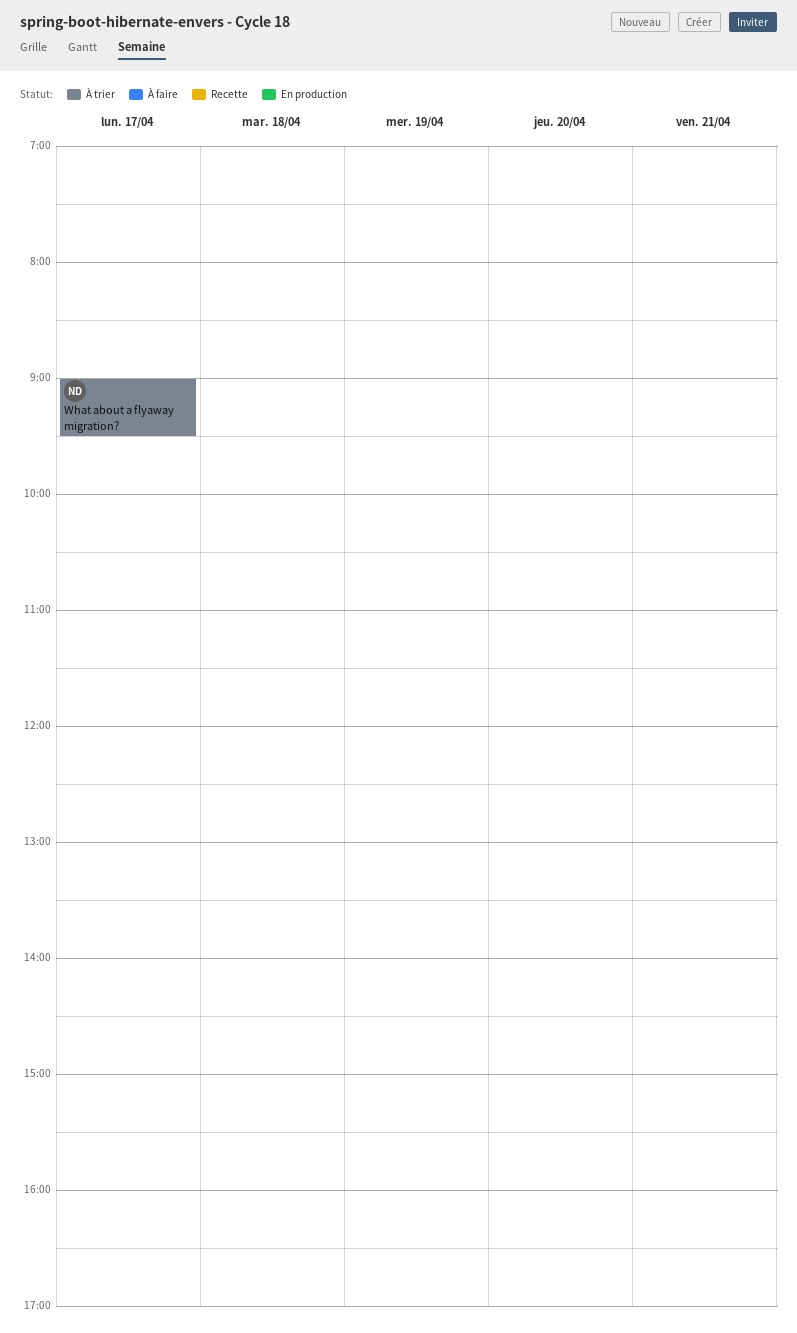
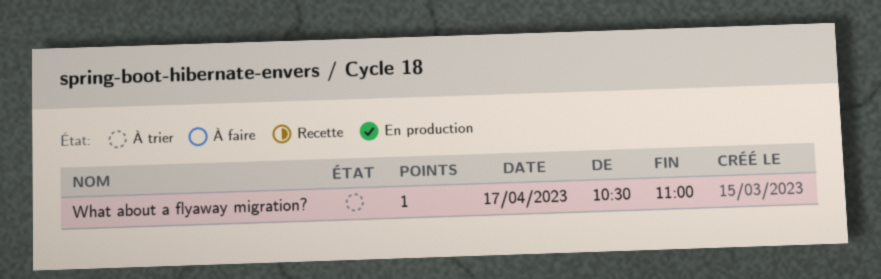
What about a flyaway migration?, begins: 09:00 -> 10:30
What about a flyaway migration?, ends: 09:30 -> 11:00

